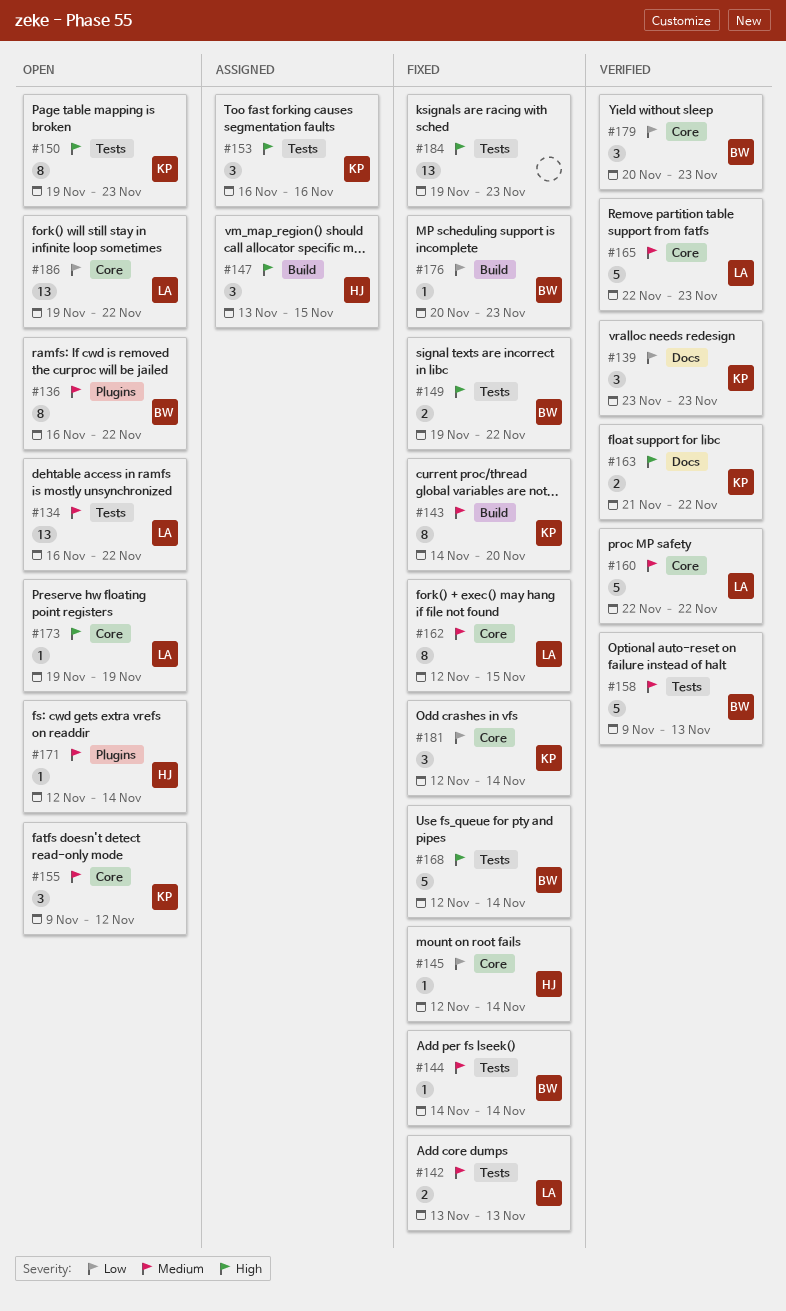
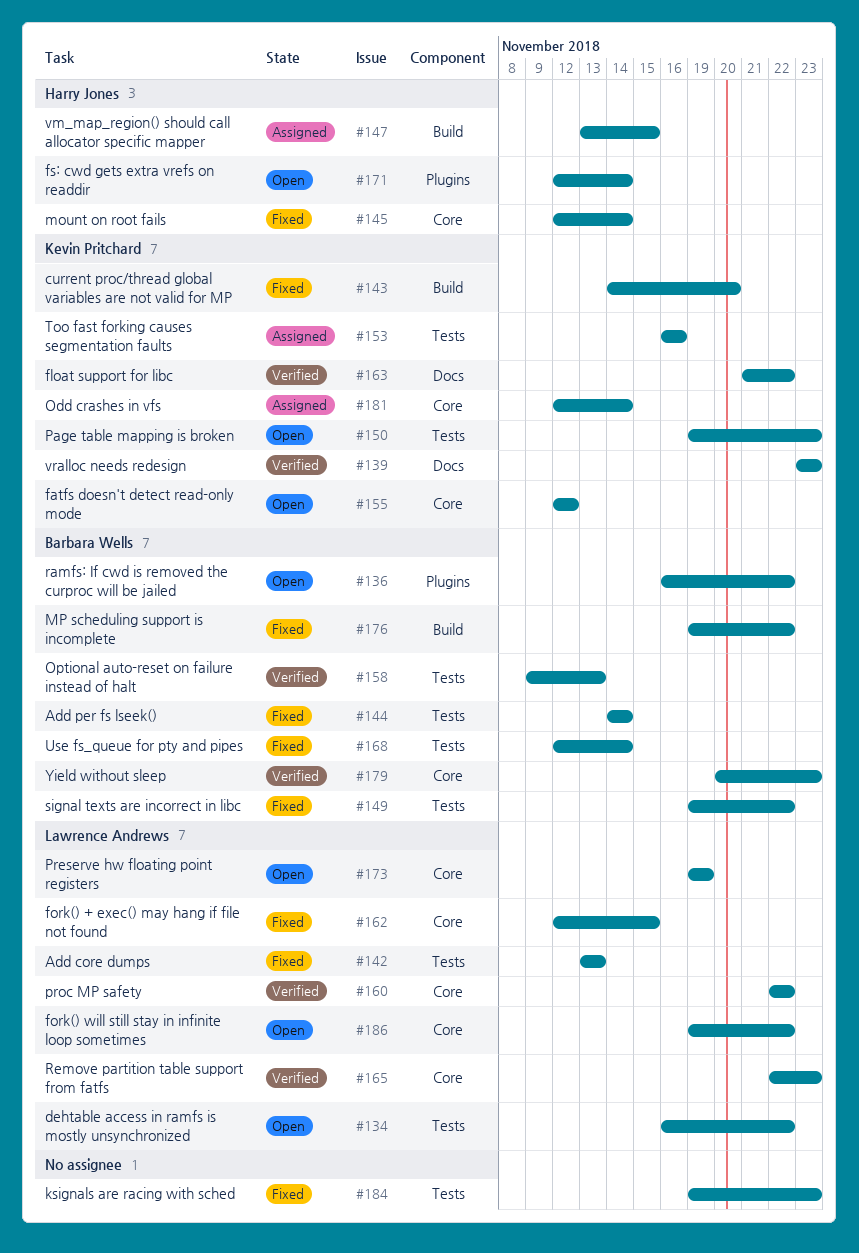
#155, start: Nov 9 -> Nov 12
#176, start: Nov 20 -> Nov 19
#176, due: Nov 23 -> Nov 22
#181, status: Fixed -> Assigned

